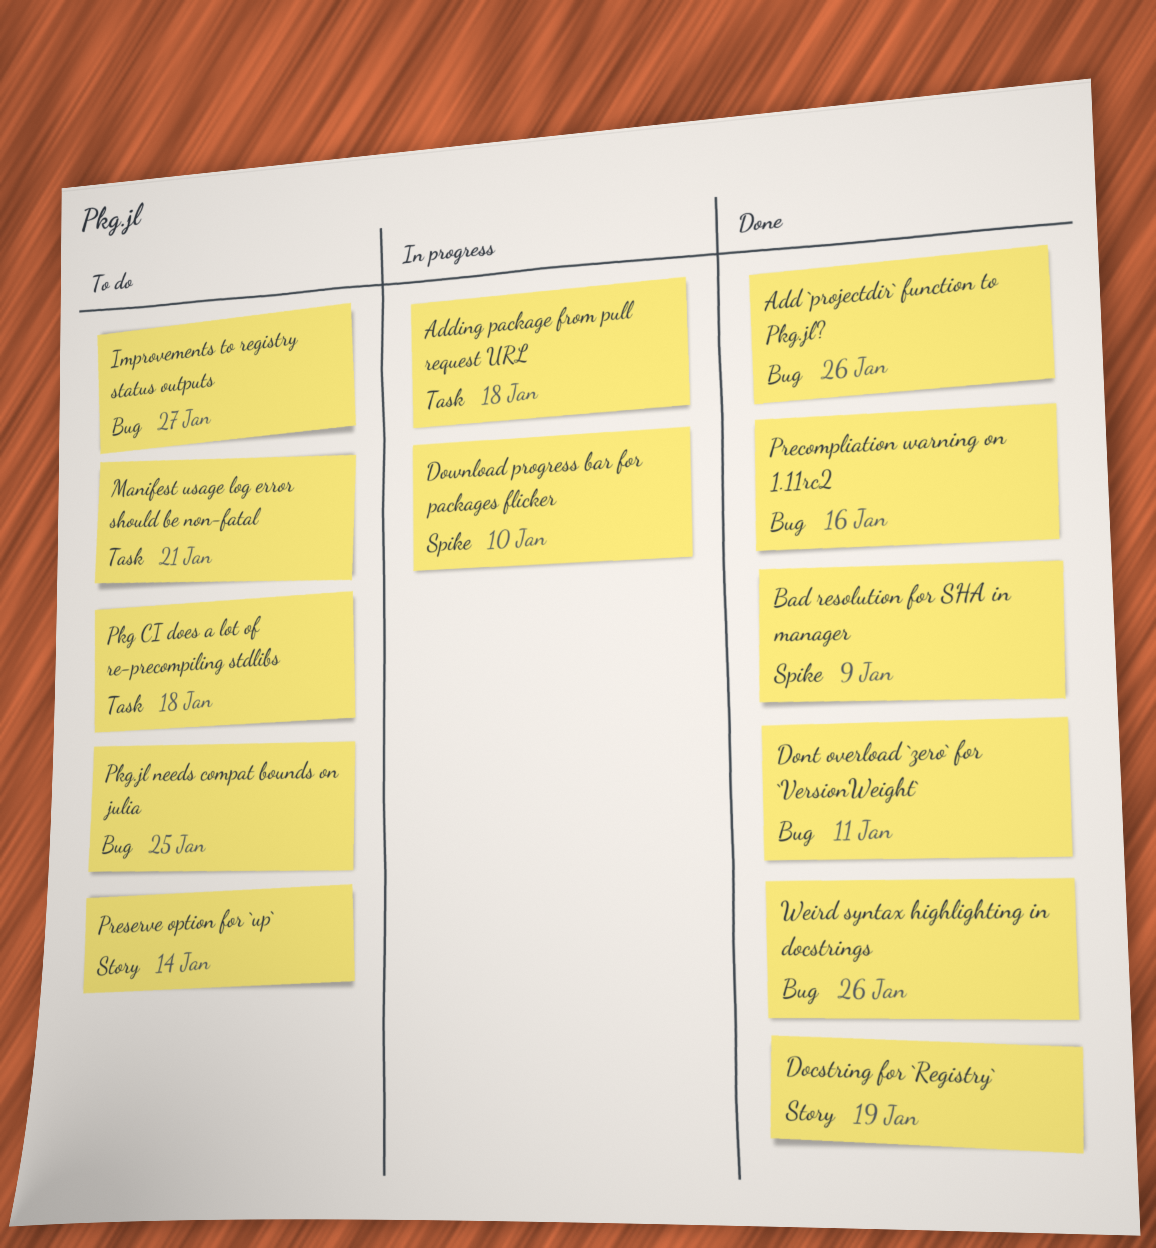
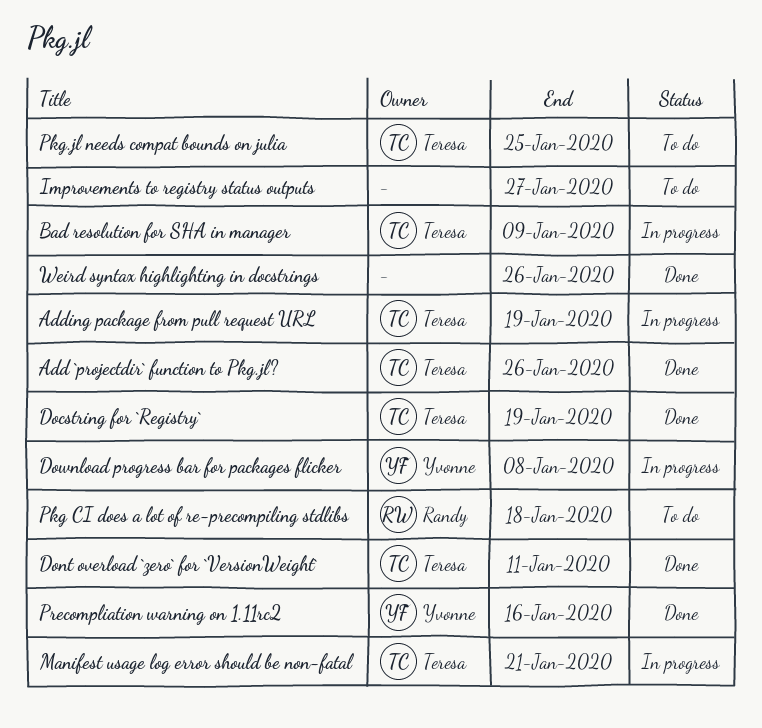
Adding package from pull request URL, due: Jan 18 -> Jan 19
Bad resolution for SHA in manager, status: Done -> In progress
Download progress bar for packages flicker, due: Jan 10 -> Jan 8
Manifest usage log error should be non-fatal, status: To do -> In progress
Preserve option for `up`: present -> none

